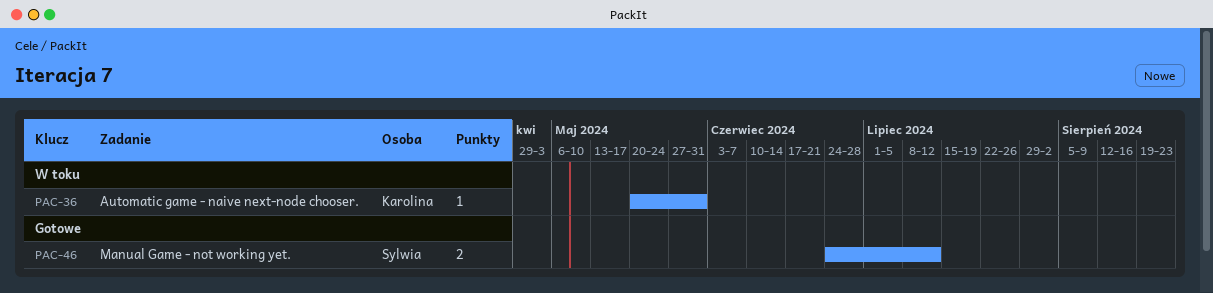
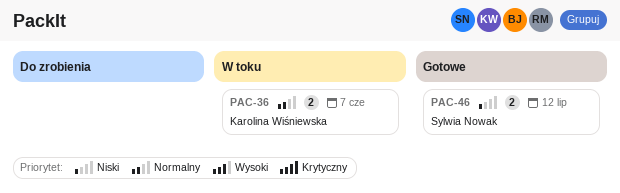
PAC-36, estimate: 1 -> 2
PAC-36, due: May 31 -> Jun 7

